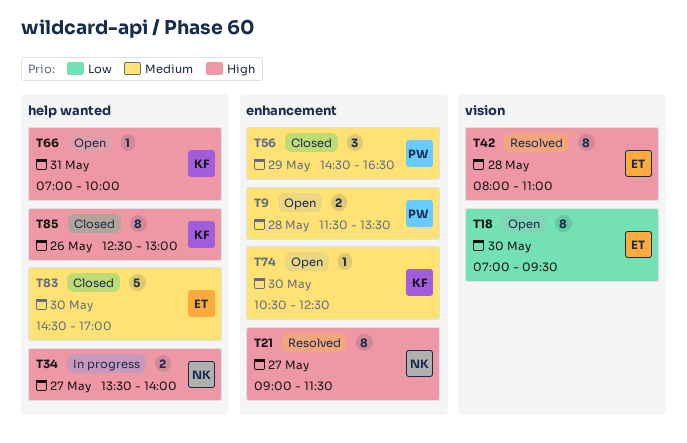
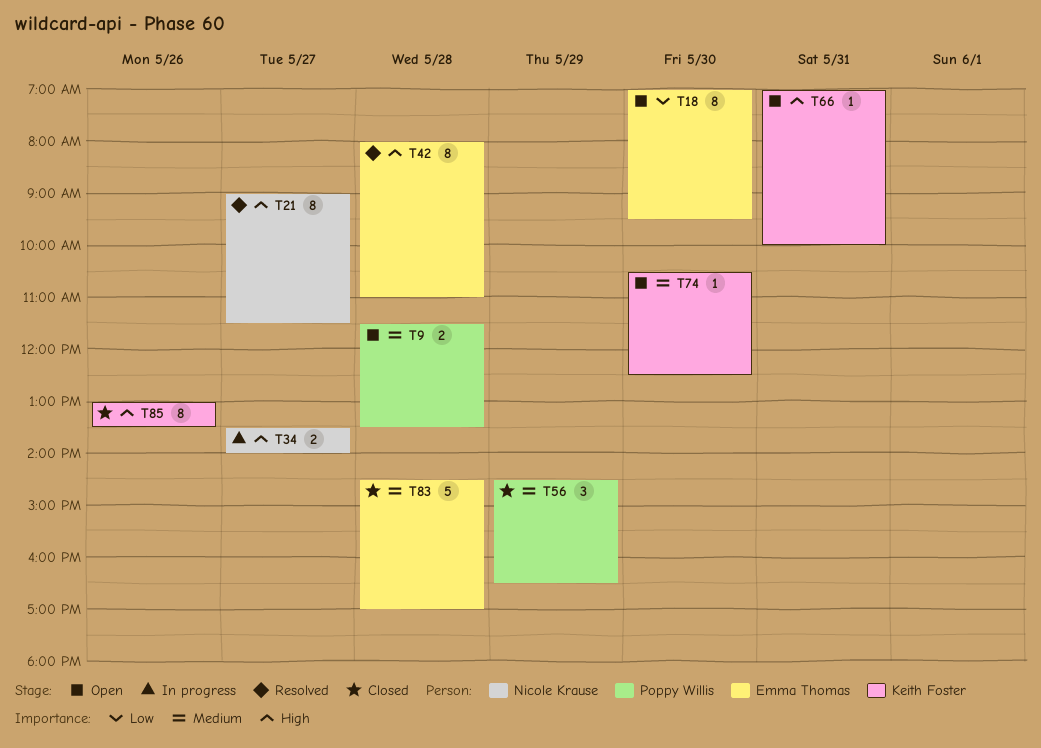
T83, day: May 30 -> May 28
T85, begins: 12:30 -> 13:00
T85, ends: 13:00 -> 13:30

